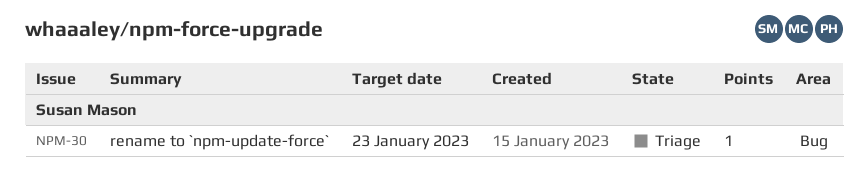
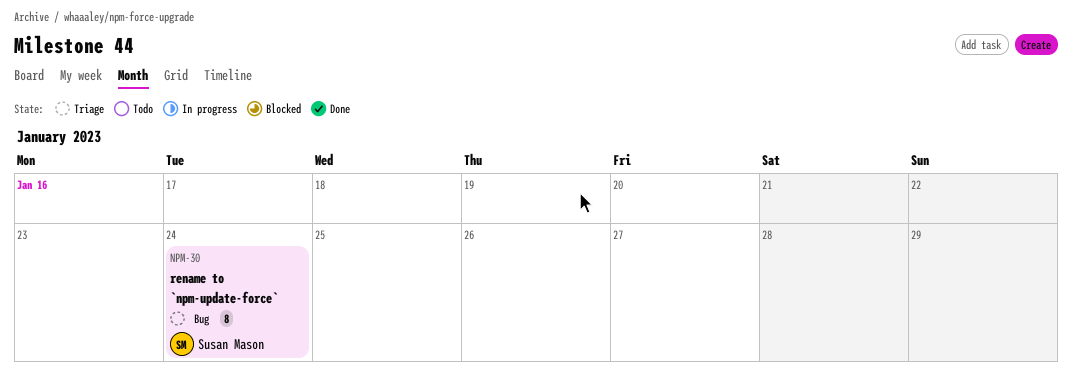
NPM-30, estimate: 1 -> 8
NPM-30, due: Jan 23 -> Jan 24

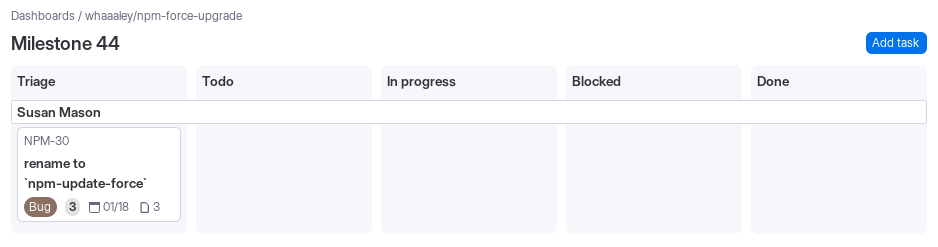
NPM-30, estimate: 8 -> 3
NPM-30, due: Jan 24 -> Jan 18

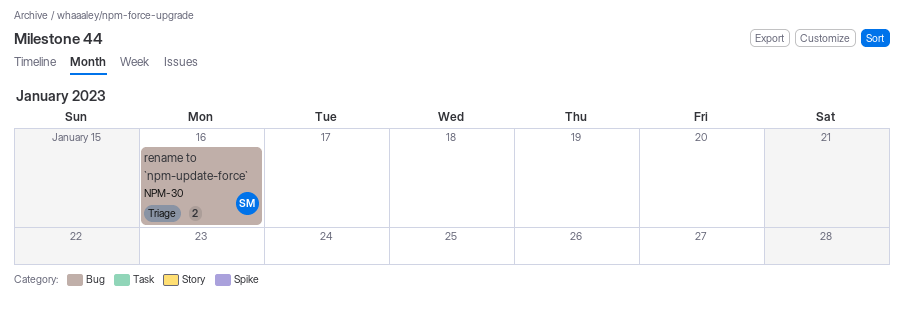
NPM-30, estimate: 3 -> 2
NPM-30, due: Jan 18 -> Jan 16

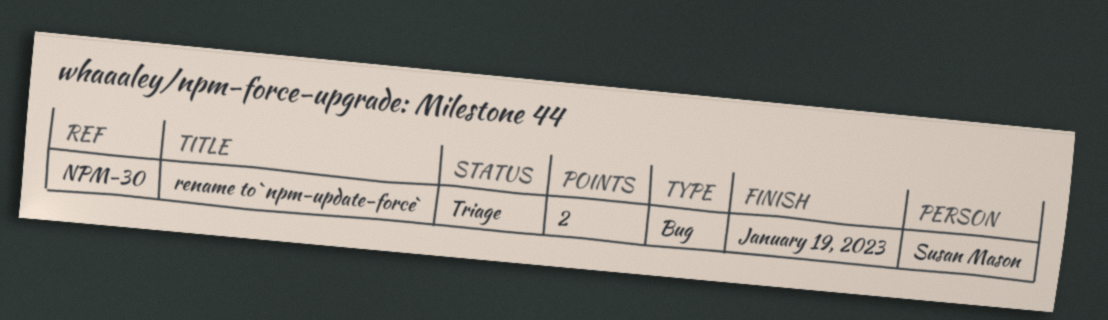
NPM-30, due: Jan 16 -> Jan 19

